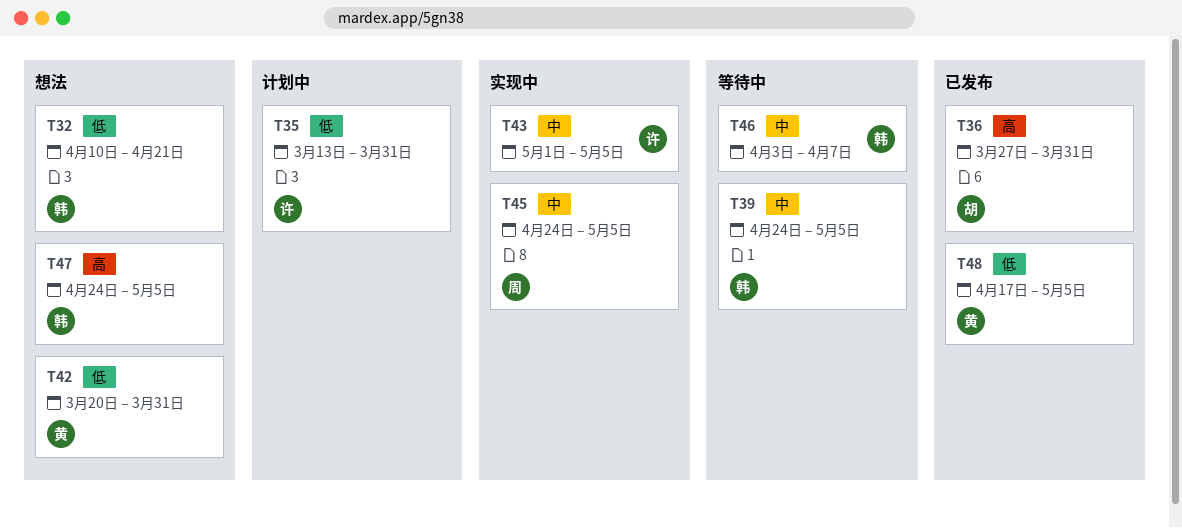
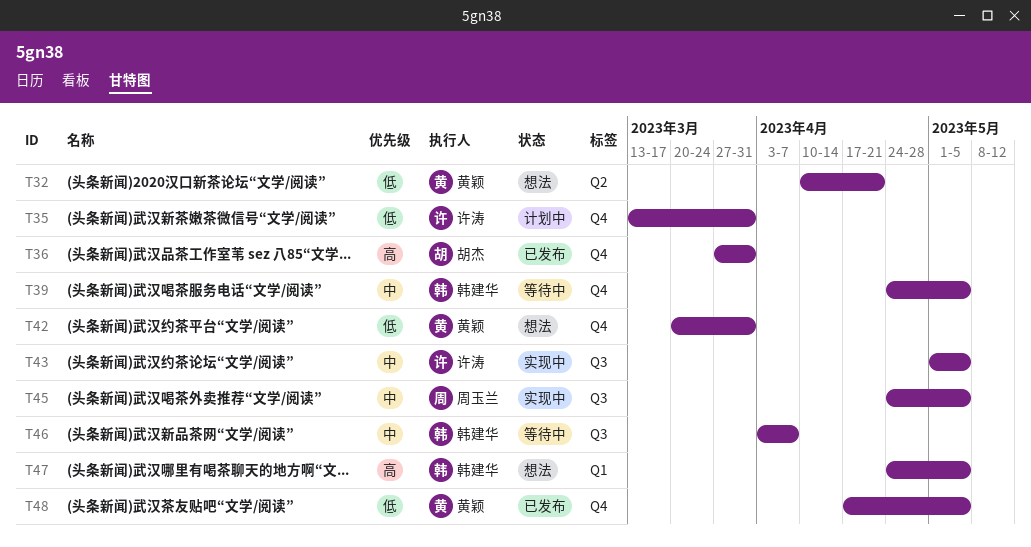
T32, owner: 韩建华 -> 黄颖

